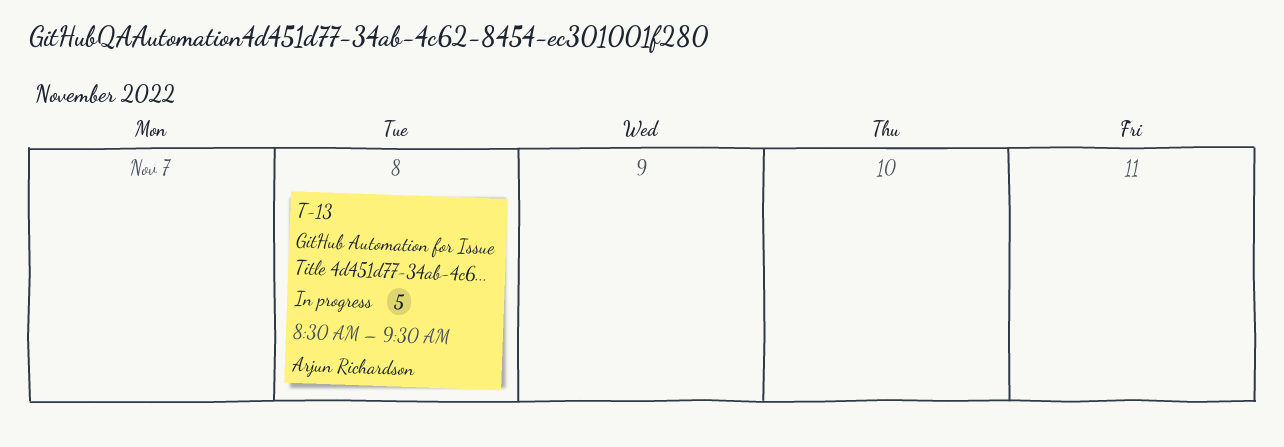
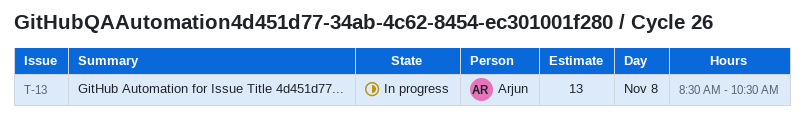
T-13, estimate: 5 -> 13
T-13, ends: 09:30 -> 10:30

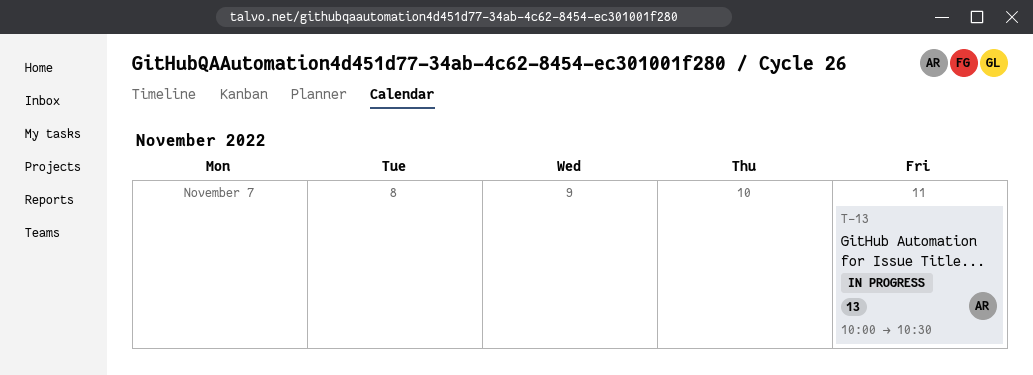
T-13, day: Nov 8 -> Nov 11
T-13, begins: 08:30 -> 10:00

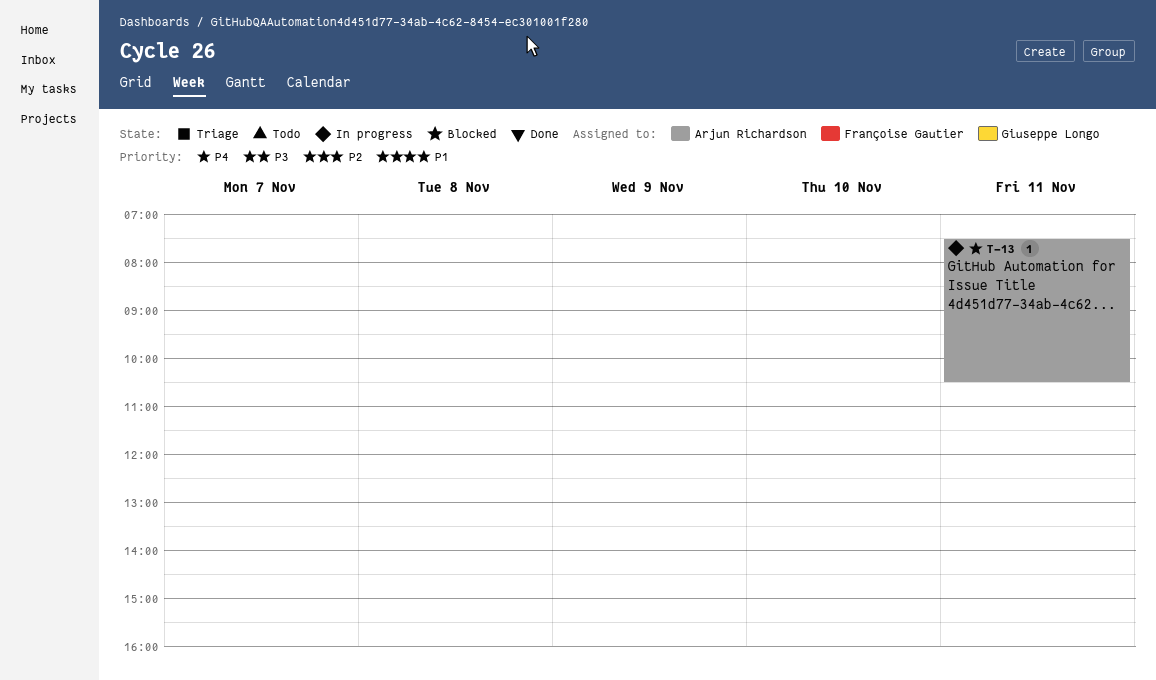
T-13, estimate: 13 -> 1
T-13, begins: 10:00 -> 07:30

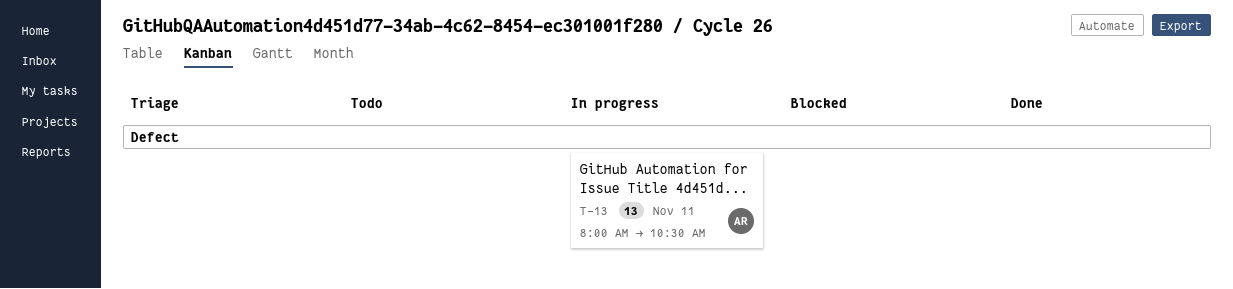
T-13, estimate: 1 -> 13
T-13, begins: 07:30 -> 08:00

